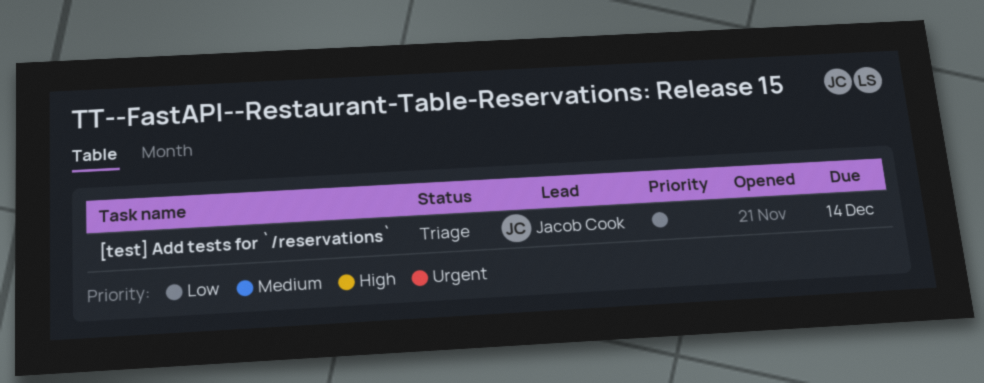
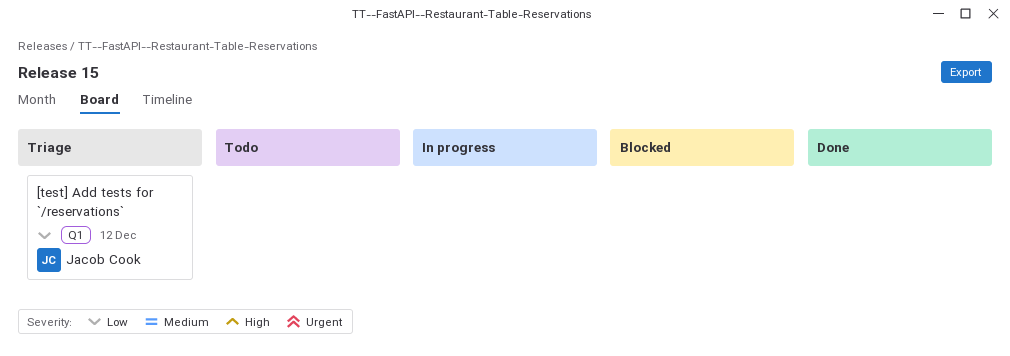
[test] Add tests for `/reservations`, due: Dec 14 -> Dec 12

